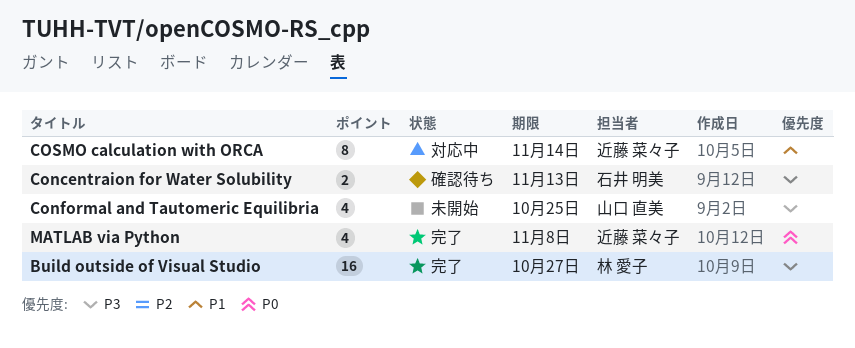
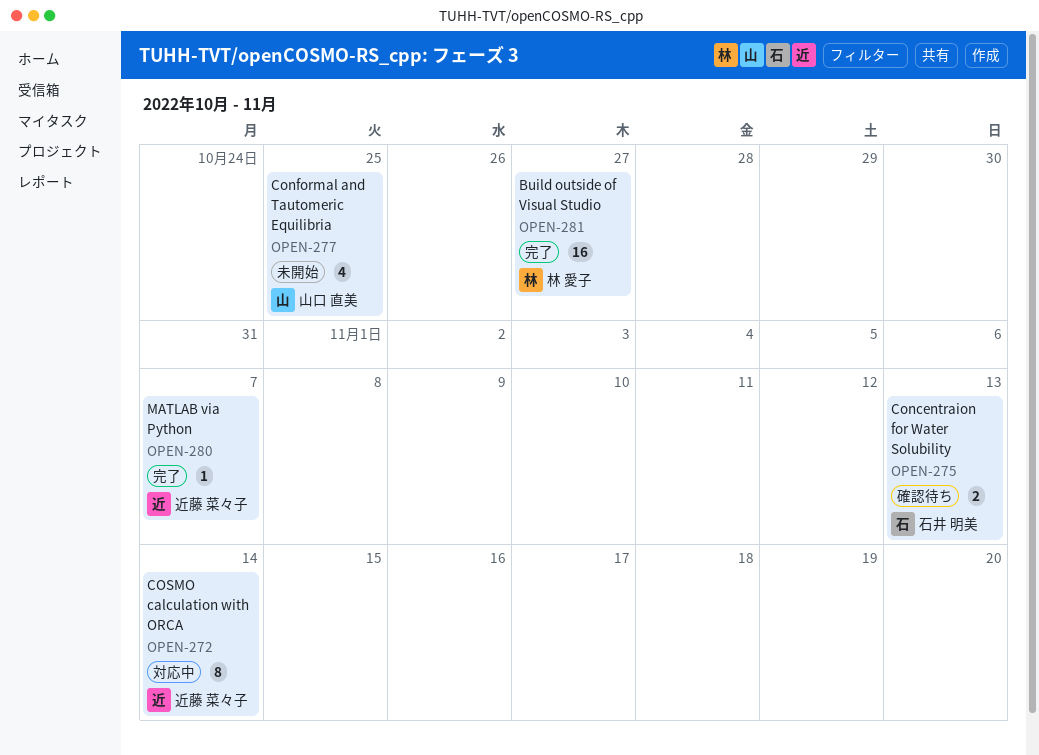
MATLAB via Python, estimate: 4 -> 1
MATLAB via Python, due: Nov 8 -> Nov 7

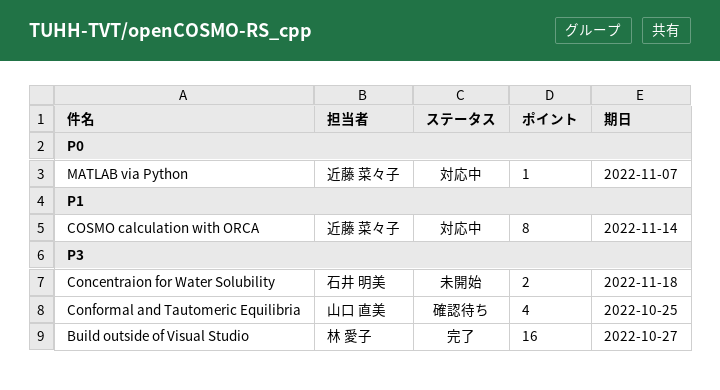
Concentraion for Water Solubility, status: 確認待ち -> 未開始
Concentraion for Water Solubility, due: Nov 13 -> Nov 18
Conformal and Tautomeric Equilibria, status: 未開始 -> 確認待ち
MATLAB via Python, status: 完了 -> 対応中

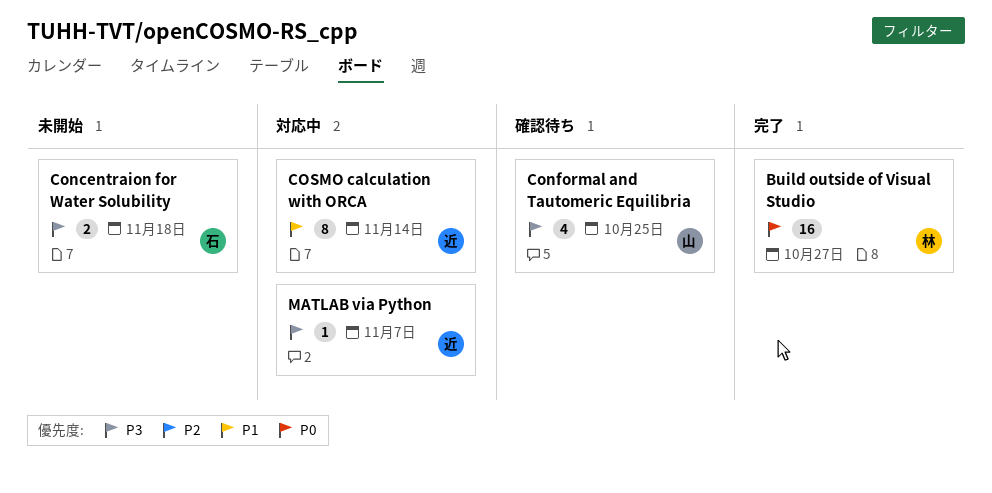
Build outside of Visual Studio, priority: P3 -> P0
MATLAB via Python, priority: P0 -> P3

